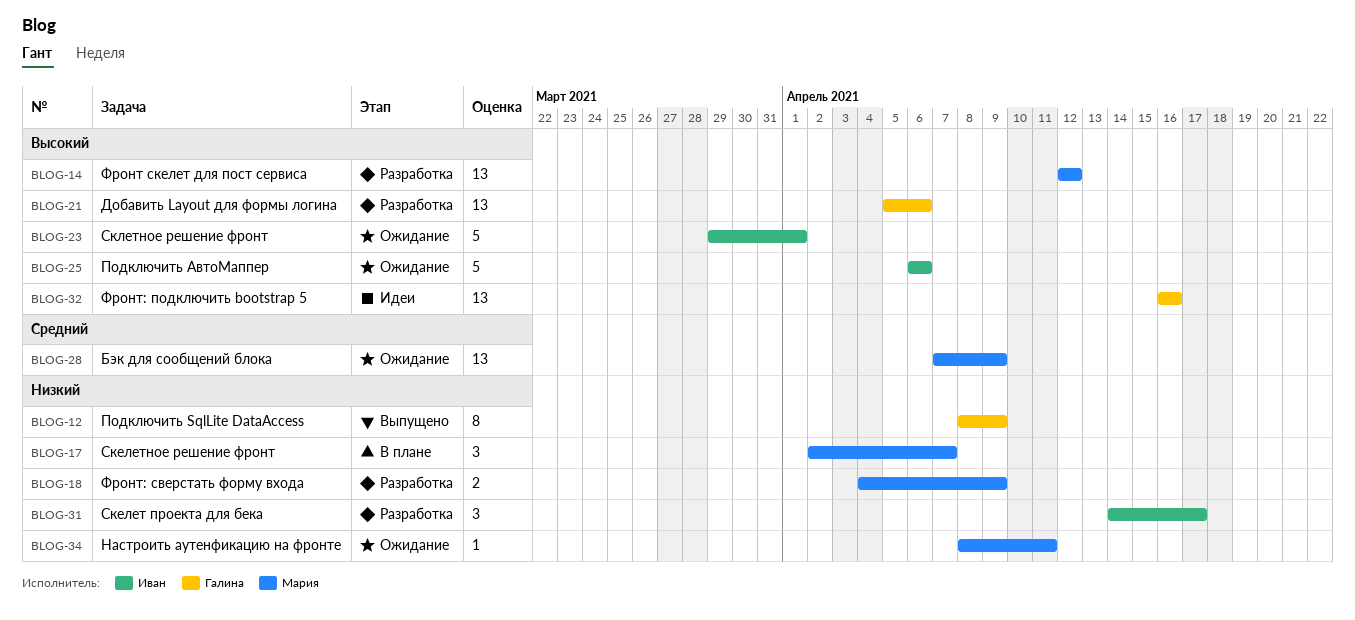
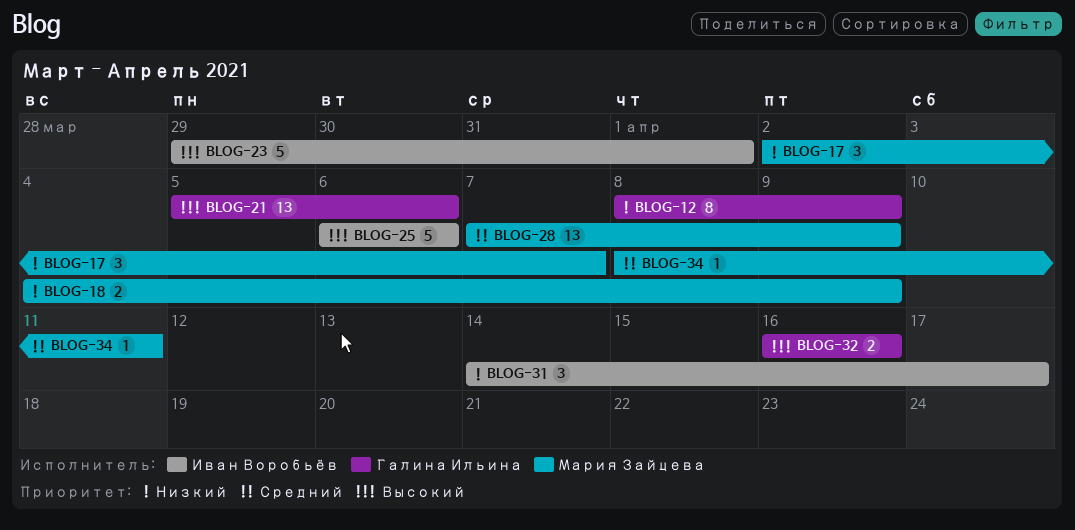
BLOG-14: present -> none
BLOG-32, estimate: 13 -> 2
BLOG-34, priority: Низкий -> Средний

